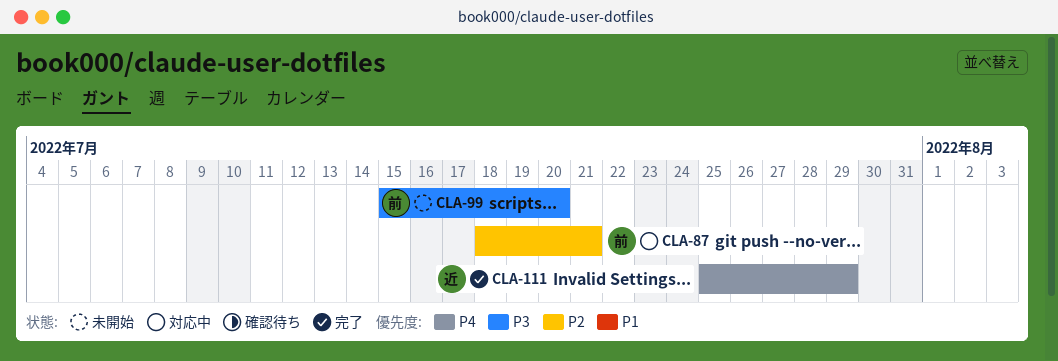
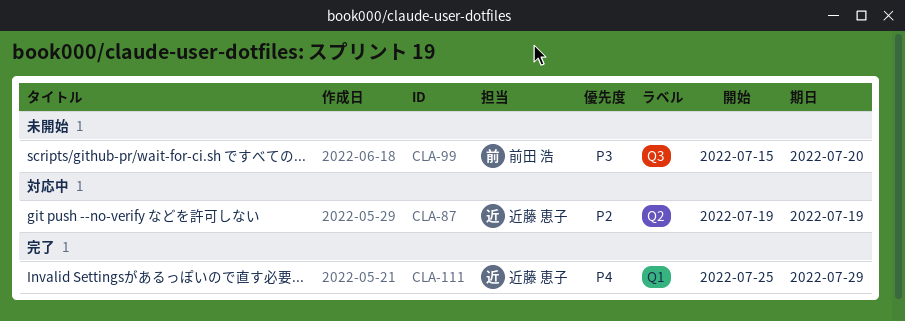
CLA-87, owner: 前田 浩 -> 近藤 恵子
CLA-87, start: Jul 18 -> Jul 19
CLA-87, due: Jul 21 -> Jul 19

